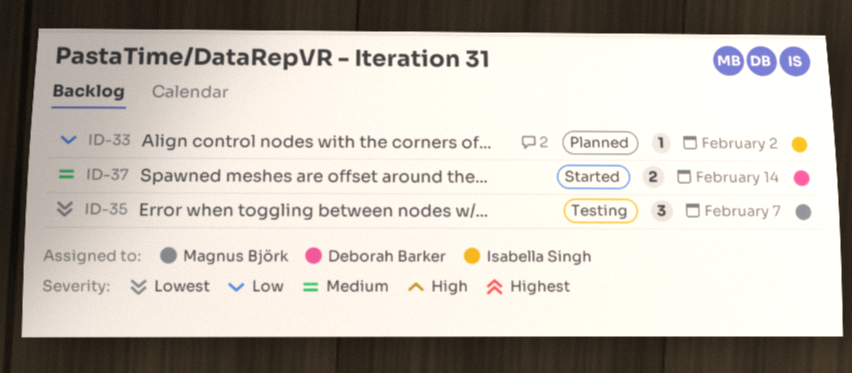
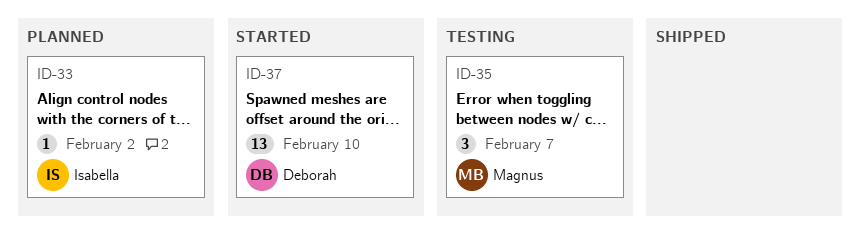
ID-37, estimate: 2 -> 13
ID-37, due: Feb 14 -> Feb 10

